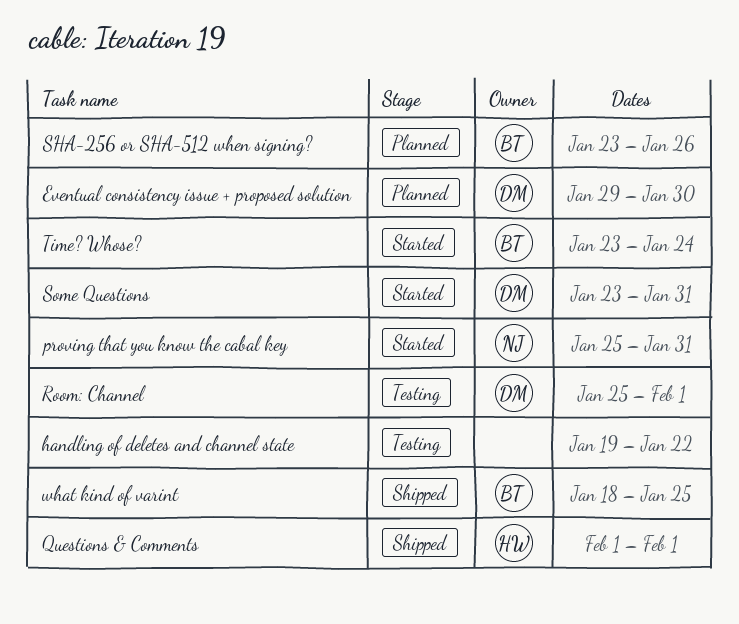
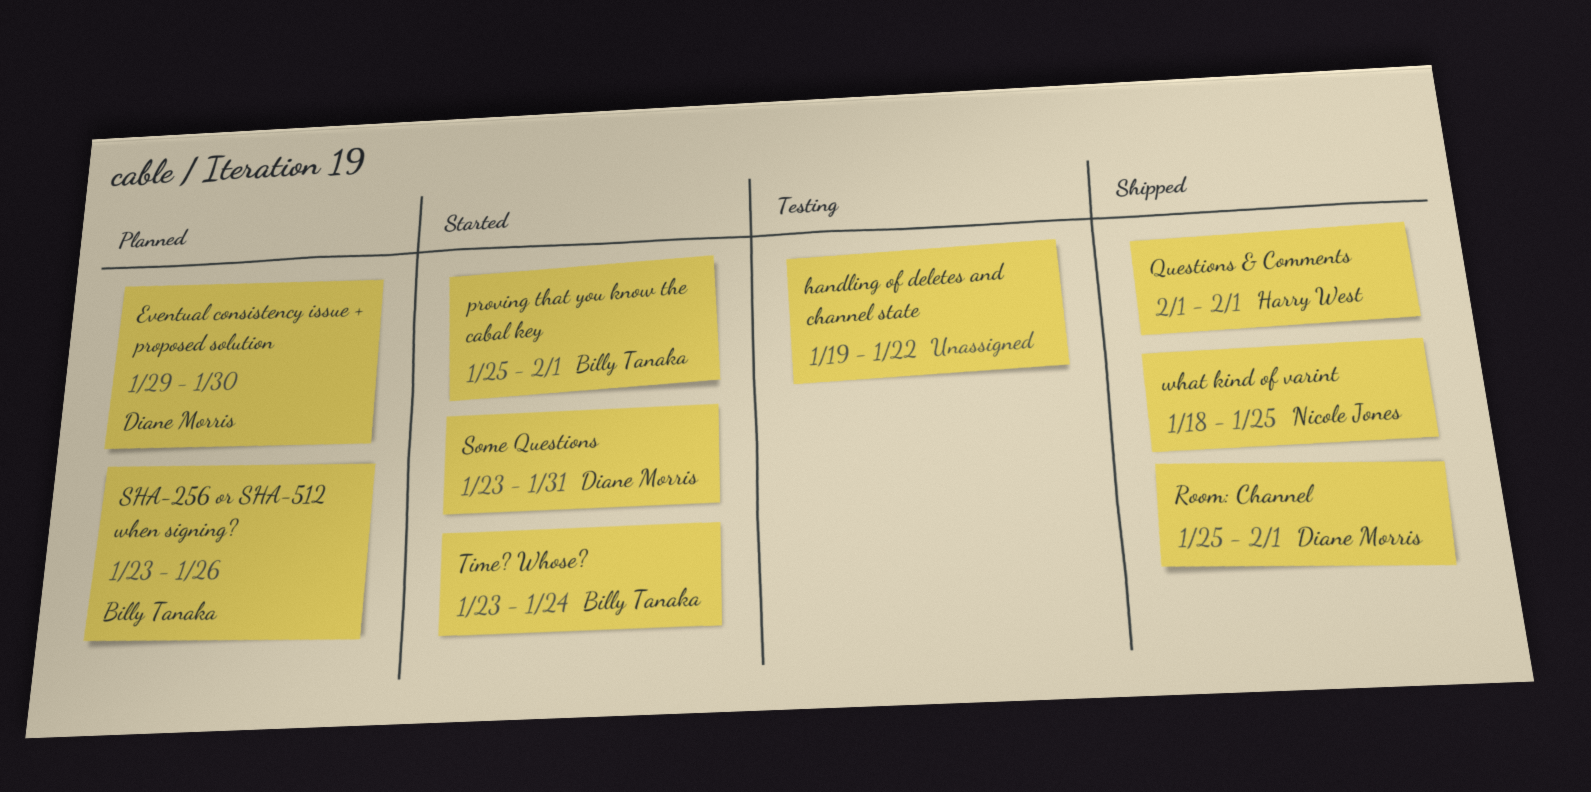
proving that you know the cabal key, owner: Nicole Jones -> Billy Tanaka
proving that you know the cabal key, due: Jan 31 -> Feb 1
Room: Channel, status: Testing -> Shipped
what kind of varint, owner: Billy Tanaka -> Nicole Jones

